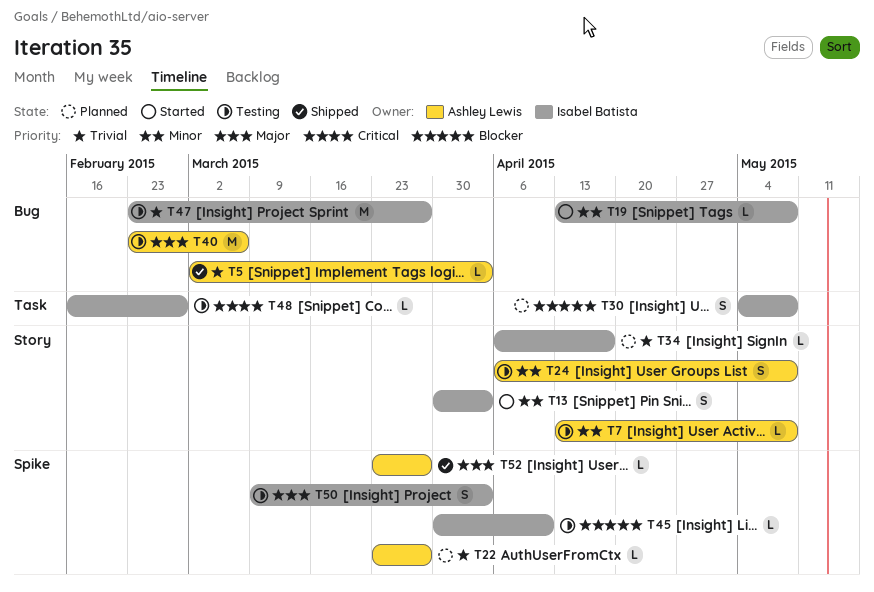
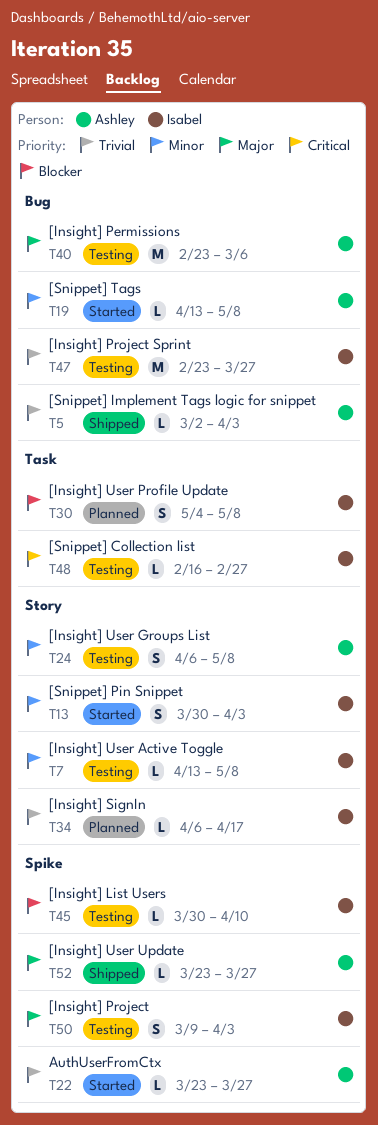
T7, owner: Ashley Lewis -> Isabel Batista
T19, owner: Isabel Batista -> Ashley Lewis
T22, status: Planned -> Started

